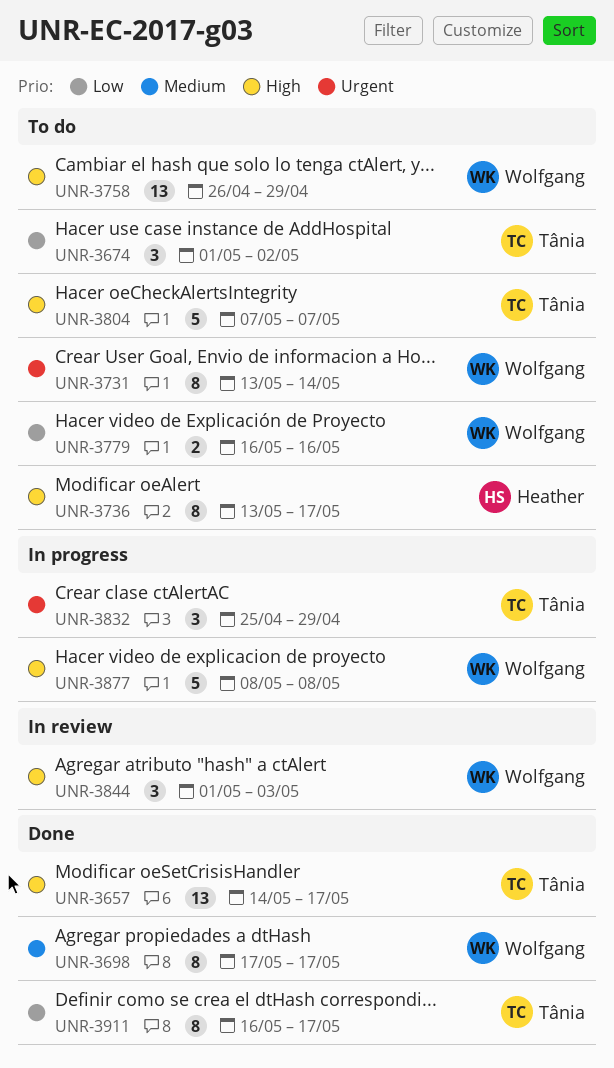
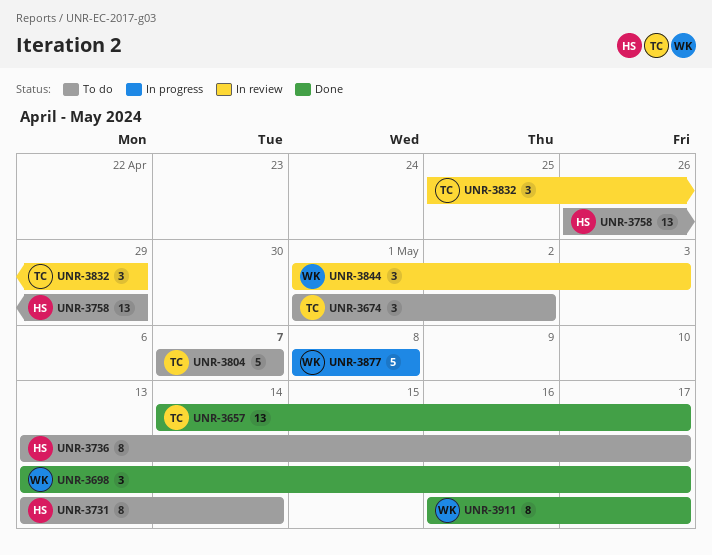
UNR-3698, estimate: 8 -> 3
UNR-3698, start: May 17 -> May 13
UNR-3731, owner: Wolfgang -> Heather
UNR-3758, owner: Wolfgang -> Heather
UNR-3779: present -> none
UNR-3832, status: In progress -> In review
UNR-3911, owner: Tânia -> Wolfgang

